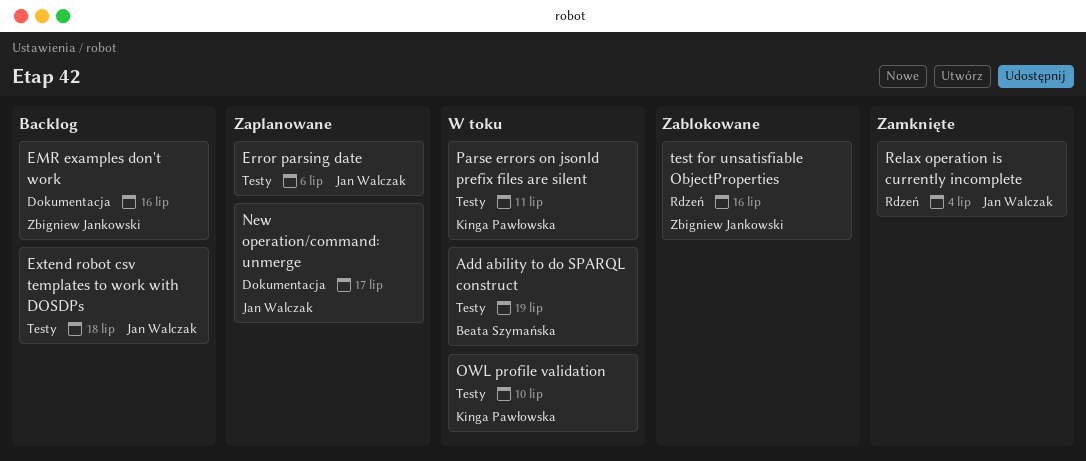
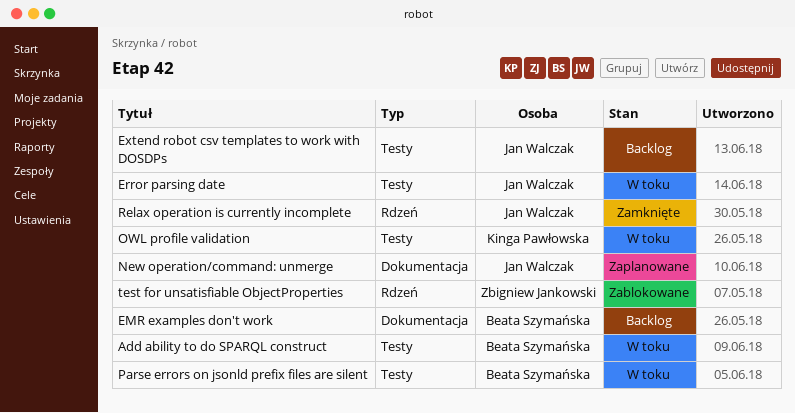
EMR examples don't work, owner: Zbigniew Jankowski -> Beata Szymańska
Error parsing date, status: Zaplanowane -> W toku
Parse errors on jsonld prefix files are silent, owner: Kinga Pawłowska -> Beata Szymańska

